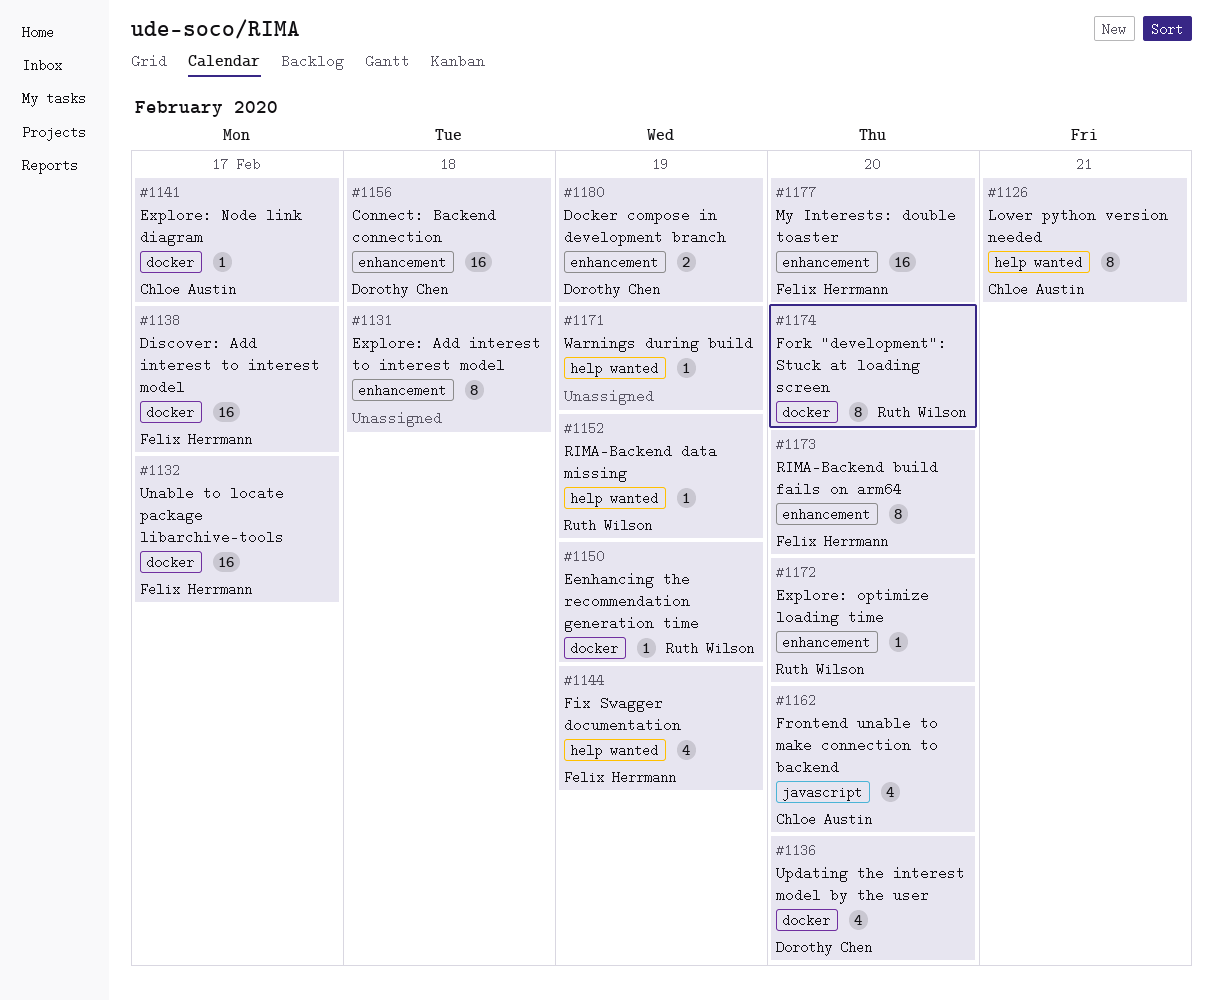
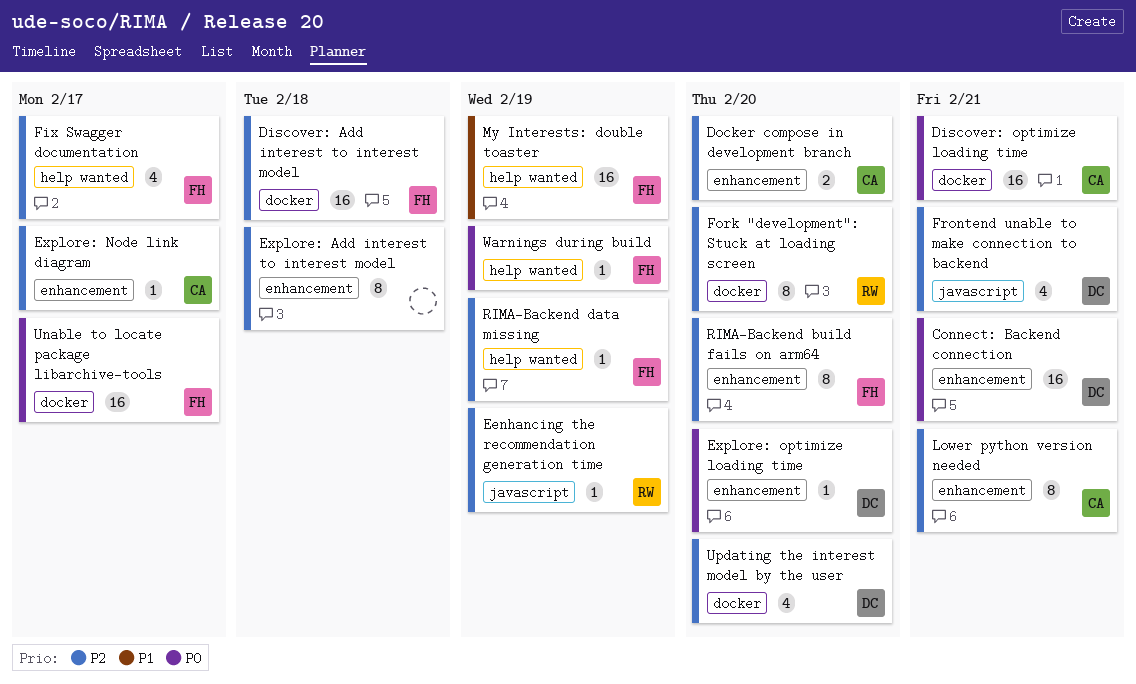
Connect: Backend connection, due: Feb 18 -> Feb 21
Discover: Add interest to interest model, due: Feb 17 -> Feb 18
Discover: optimize loading time: none -> present
Docker compose in development branch, owner: Dorothy Chen -> Chloe Austin
Docker compose in development branch, due: Feb 19 -> Feb 20
Eenhancing the recommendation generation time, label: docker -> javascript
Explore: Node link diagram, label: docker -> enhancement
Explore: optimize loading time, owner: Ruth Wilson -> Dorothy Chen
Fix Swagger documentation, due: Feb 19 -> Feb 17
Frontend unable to make connection to backend, owner: Chloe Austin -> Dorothy Chen
Frontend unable to make connection to backend, due: Feb 20 -> Feb 21
Lower python version needed, label: help wanted -> enhancement
My Interests: double toaster, label: enhancement -> help wanted
My Interests: double toaster, due: Feb 20 -> Feb 19
RIMA-Backend data missing, owner: Ruth Wilson -> Felix Herrmann
Warnings during build, owner: none -> Felix Herrmann

